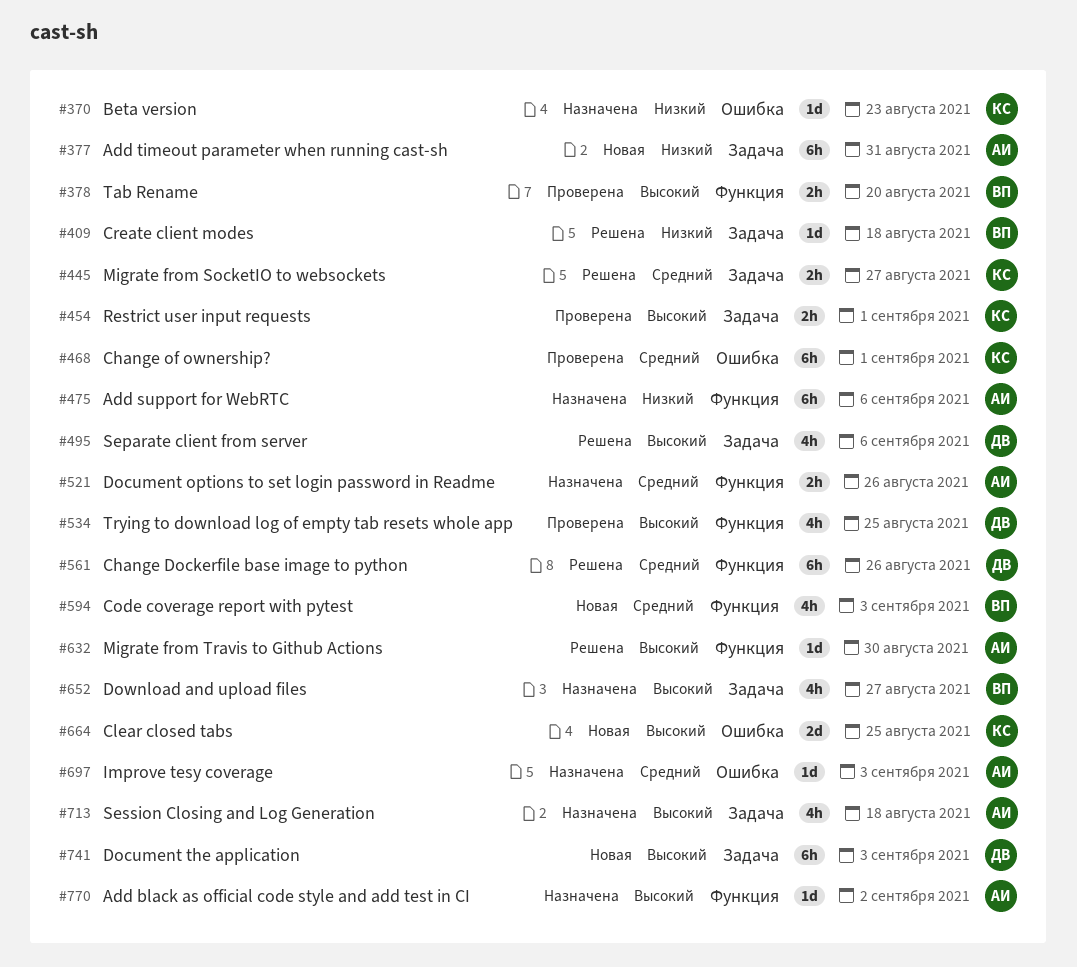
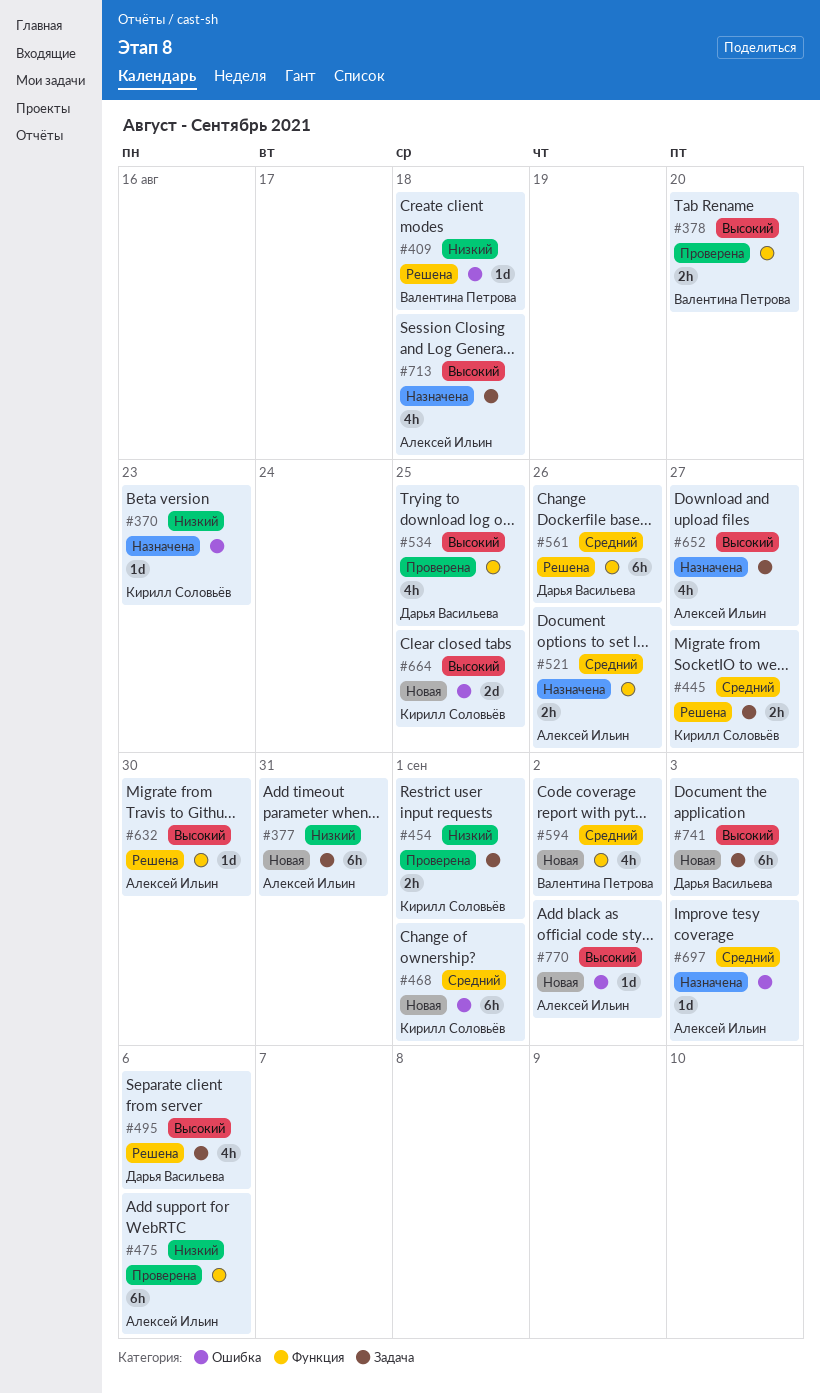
#409, label: Задача -> Ошибка
#454, priority: Высокий -> Низкий
#468, status: Проверена -> Новая
#475, status: Назначена -> Проверена
#594, due: Sep 3 -> Sep 2
#652, owner: Валентина Петрова -> Алексей Ильин
#770, status: Назначена -> Новая
#770, label: Функция -> Ошибка

